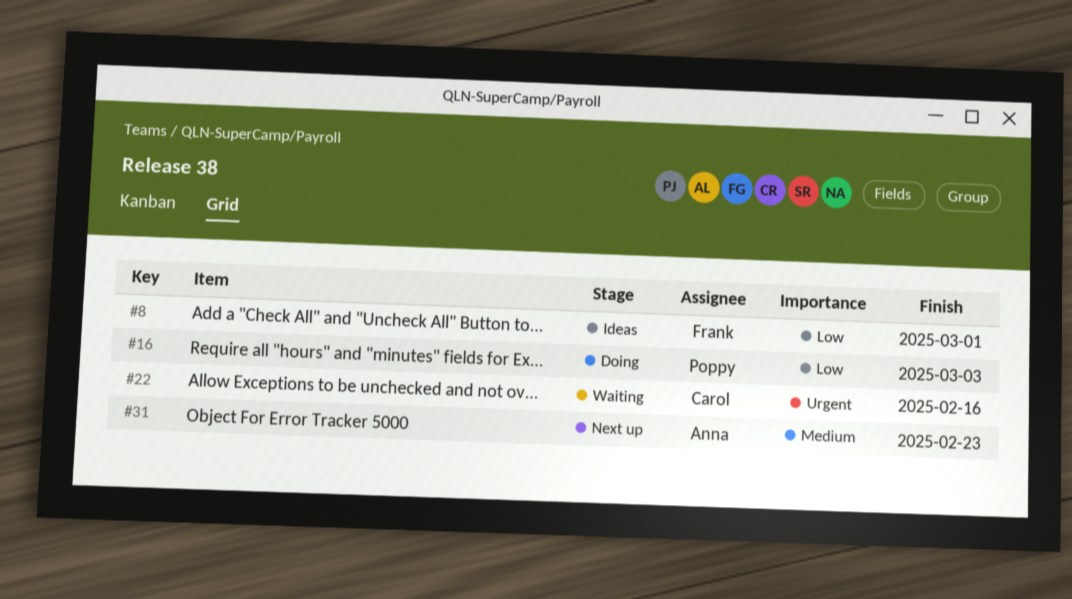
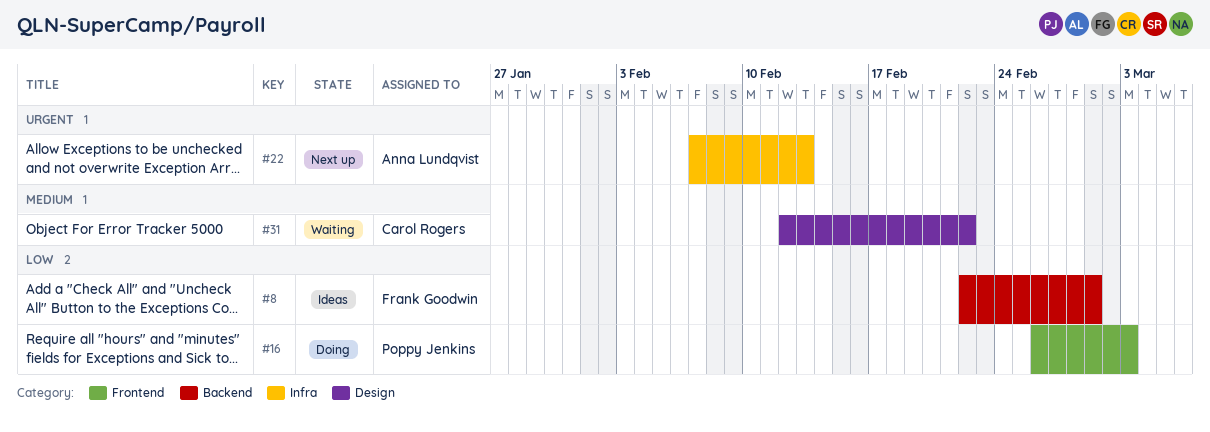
#22, status: Waiting -> Next up
#22, owner: Carol Rogers -> Anna Lundqvist
#22, due: Feb 16 -> Feb 13
#31, status: Next up -> Waiting
#31, owner: Anna Lundqvist -> Carol Rogers
#31, due: Feb 23 -> Feb 22

